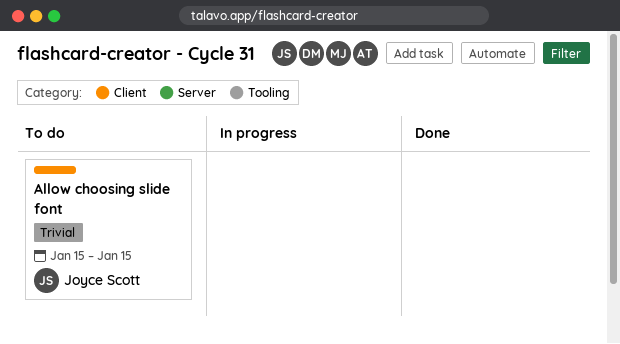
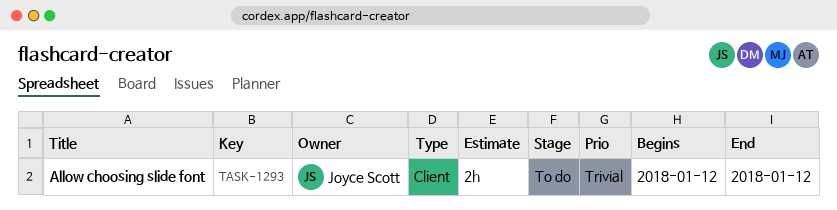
Allow choosing slide font, start: Jan 15 -> Jan 12
Allow choosing slide font, due: Jan 15 -> Jan 12

